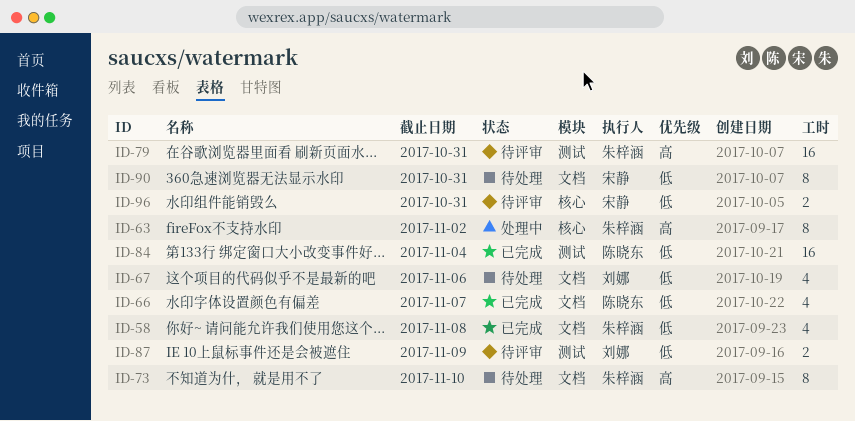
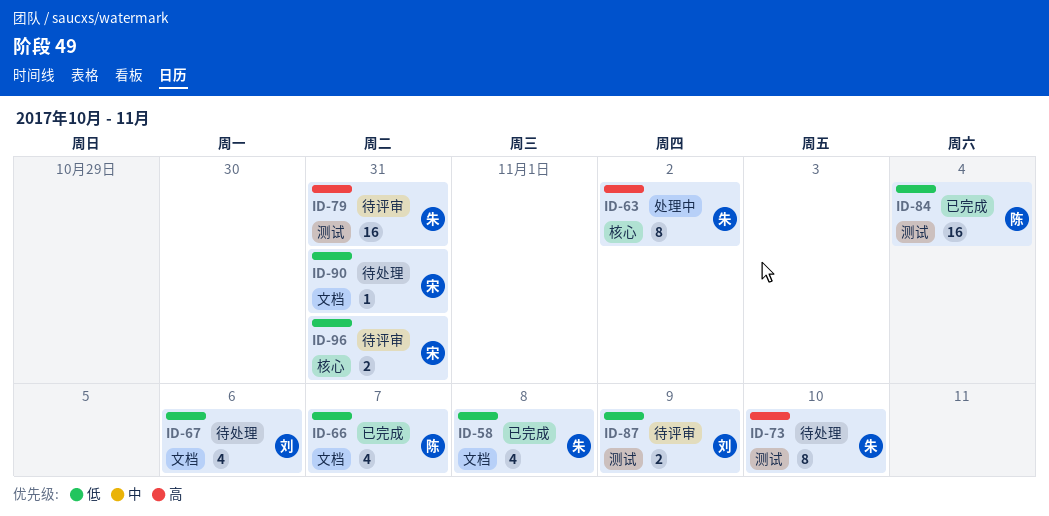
ID-73, label: 文档 -> 测试
ID-90, estimate: 8 -> 1

